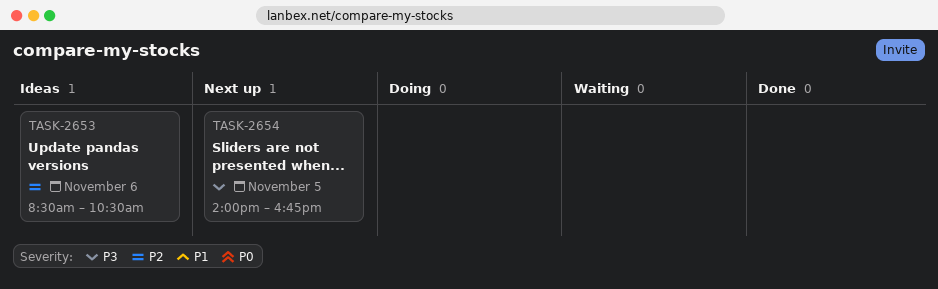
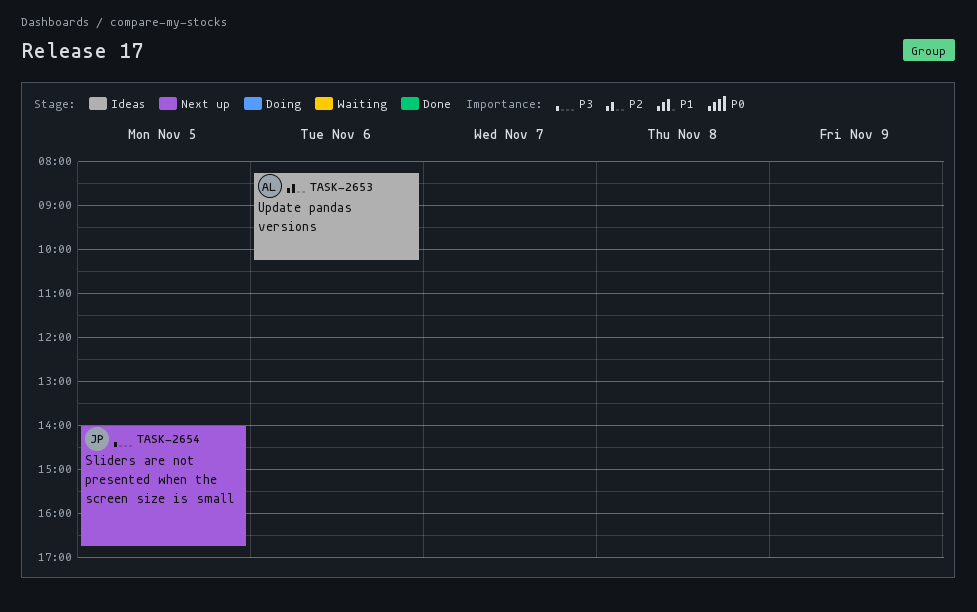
TASK-2653, begins: 08:30 -> 08:15
TASK-2653, ends: 10:30 -> 10:15

